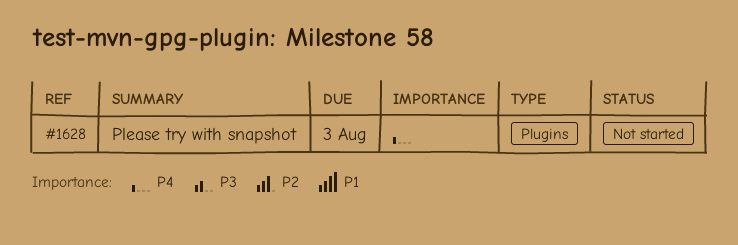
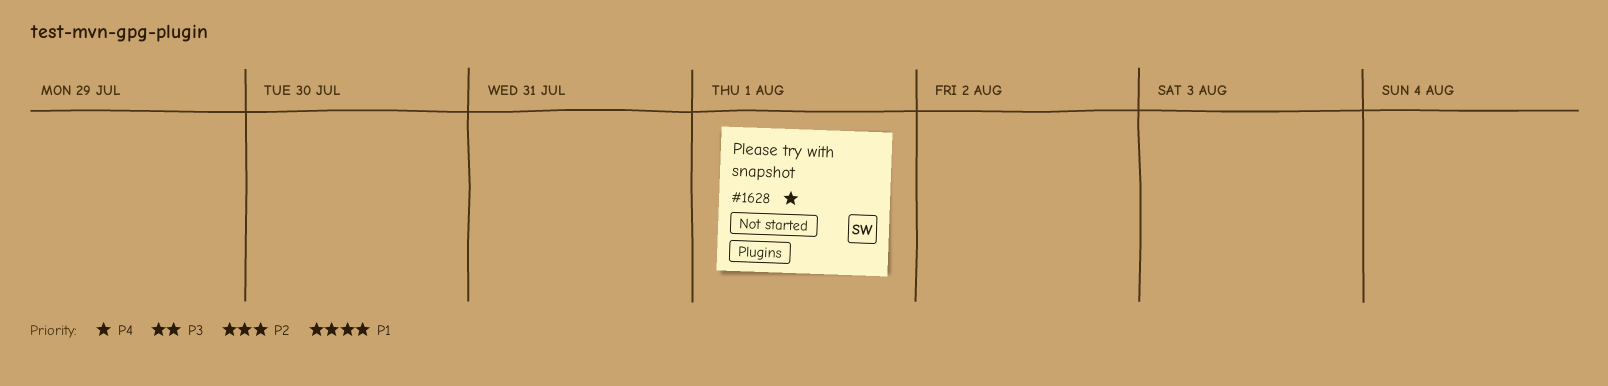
#1628, due: Aug 3 -> Aug 1

